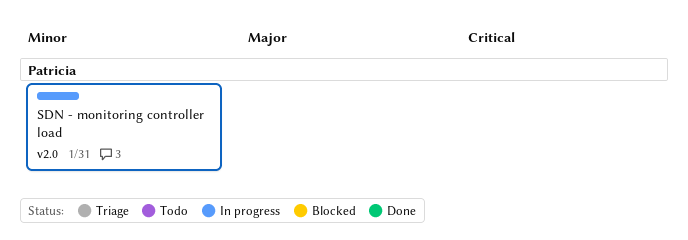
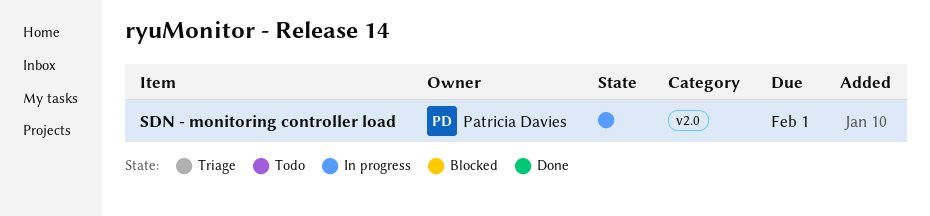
SDN - monitoring controller load, due: Jan 31 -> Feb 1

